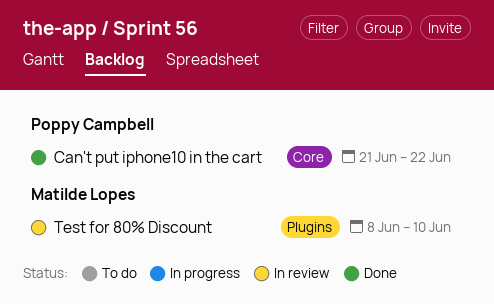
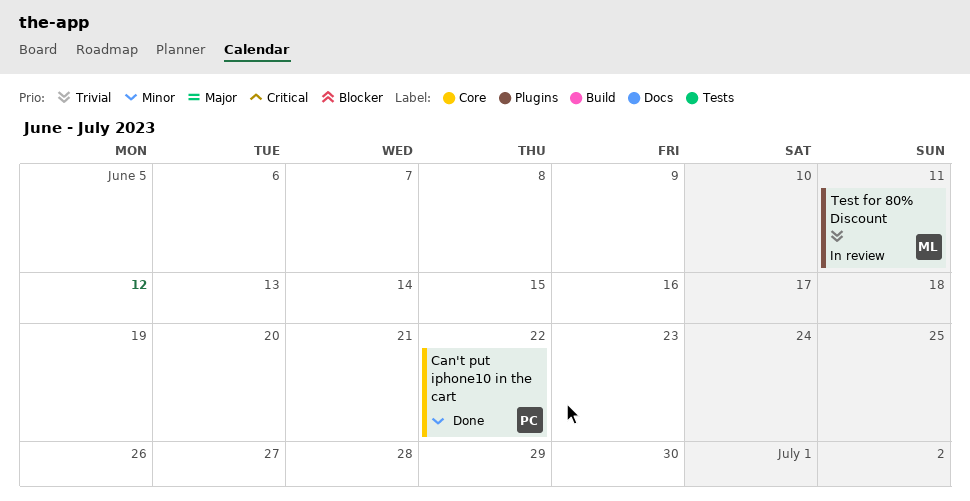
Test for 80% Discount, due: Jun 10 -> Jun 11

